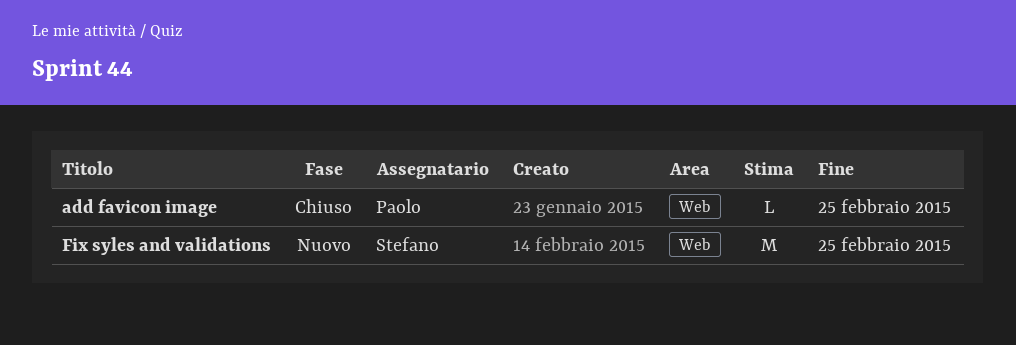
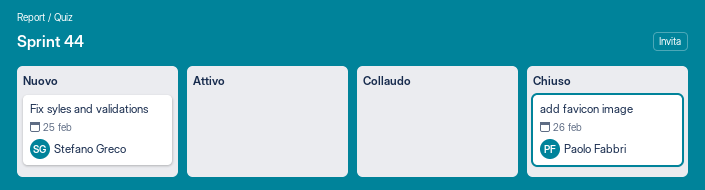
add favicon image, due: Feb 25 -> Feb 26

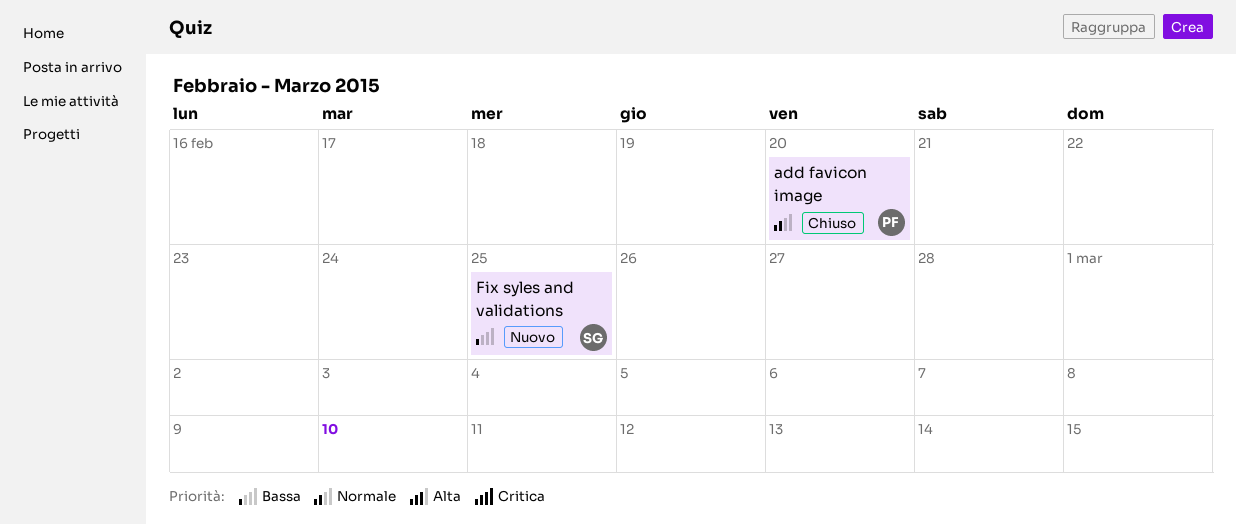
add favicon image, due: Feb 26 -> Feb 20

